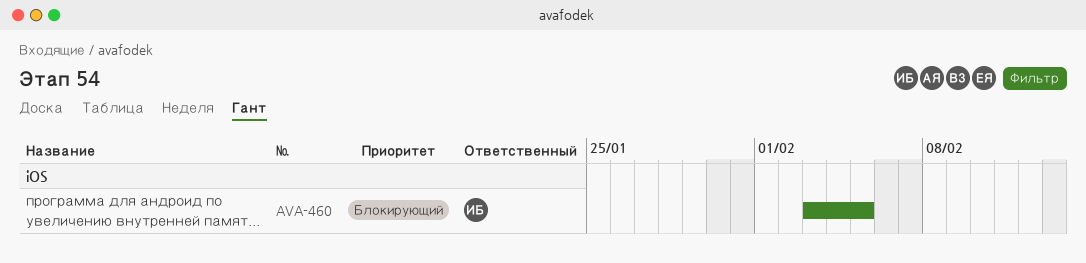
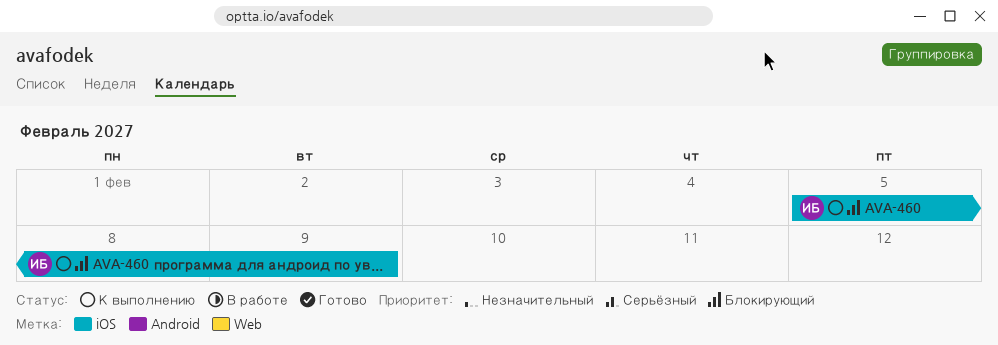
AVA-460, start: Feb 3 -> Feb 5
AVA-460, due: Feb 5 -> Feb 9

